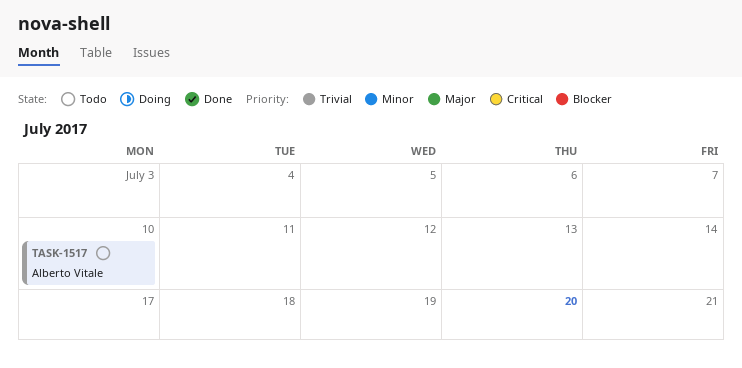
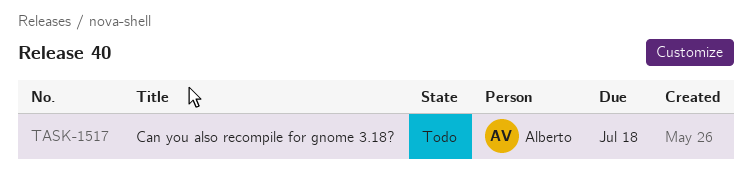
TASK-1517, due: Jul 10 -> Jul 18

